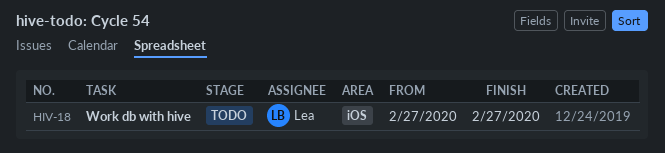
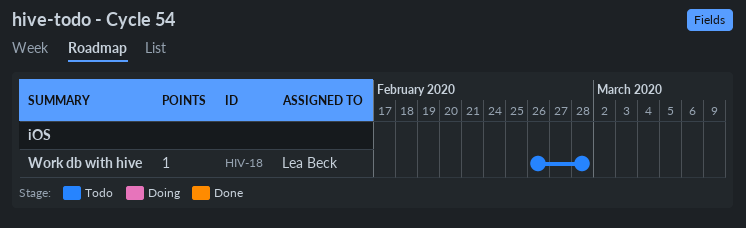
HIV-18, start: Feb 27 -> Feb 26
HIV-18, due: Feb 27 -> Feb 28

